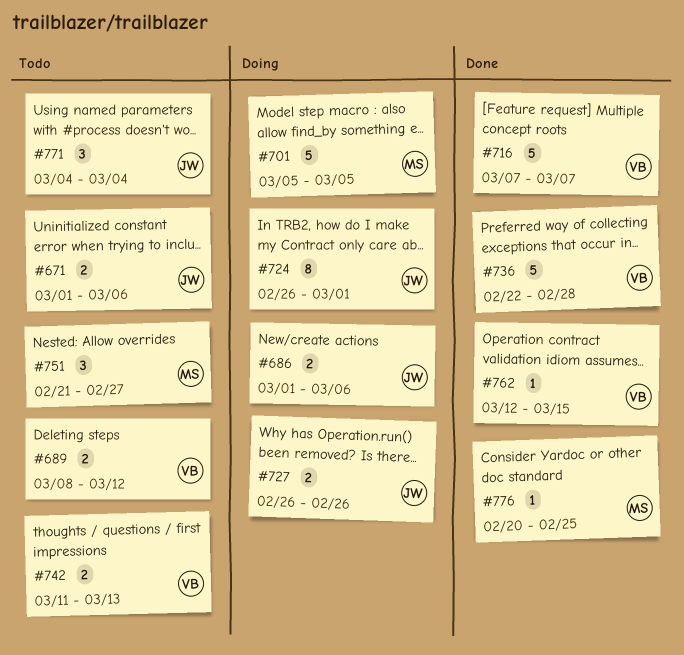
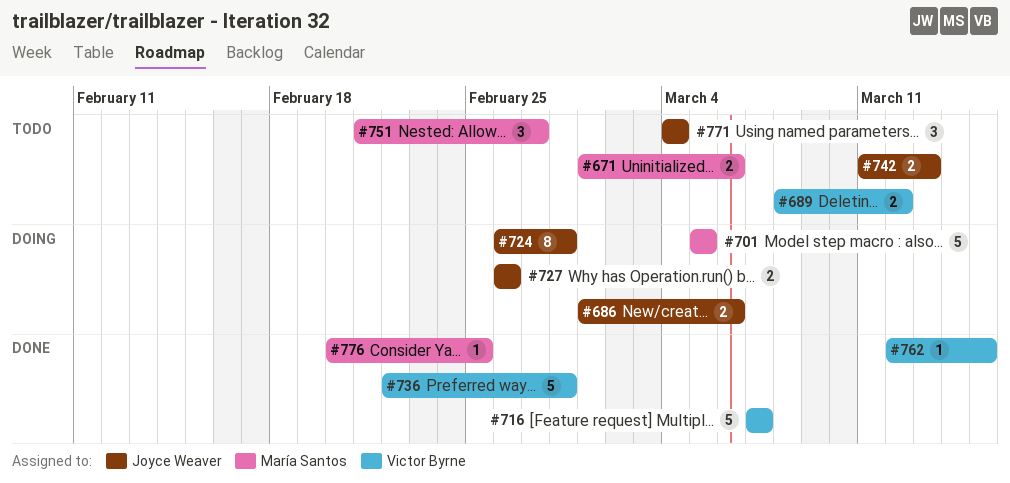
#671, owner: Joyce Weaver -> María Santos
#724, due: Mar 1 -> Feb 28
#742, owner: Victor Byrne -> Joyce Weaver

